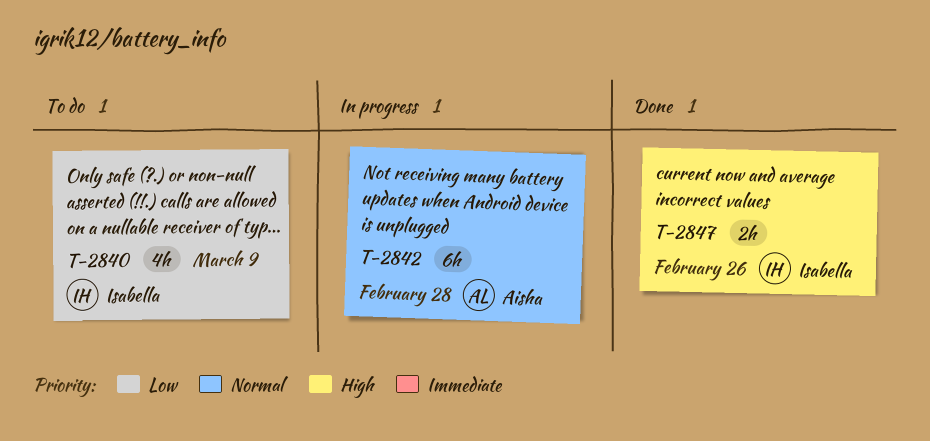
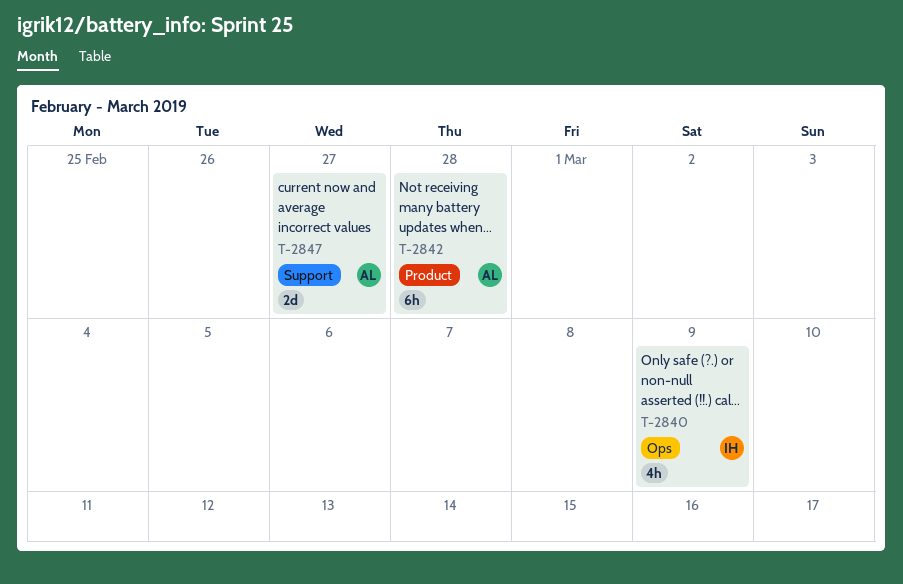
T-2847, owner: Isabella -> Aisha
T-2847, estimate: 2h -> 2d
T-2847, due: Feb 26 -> Feb 27

